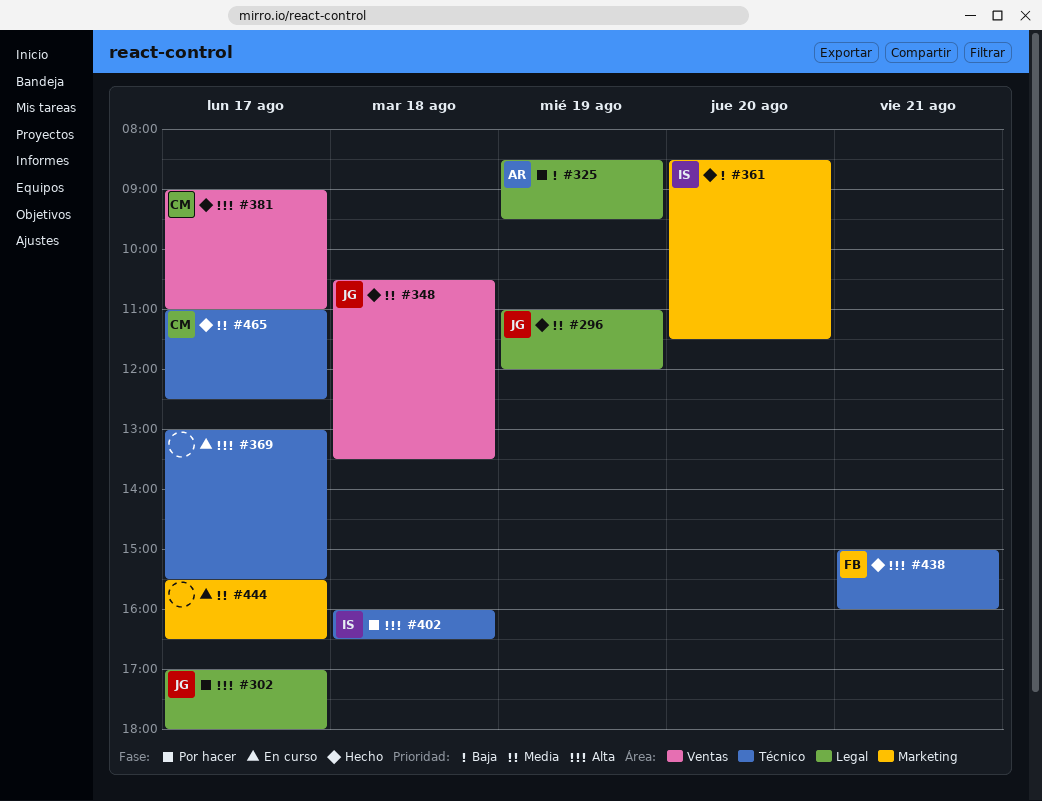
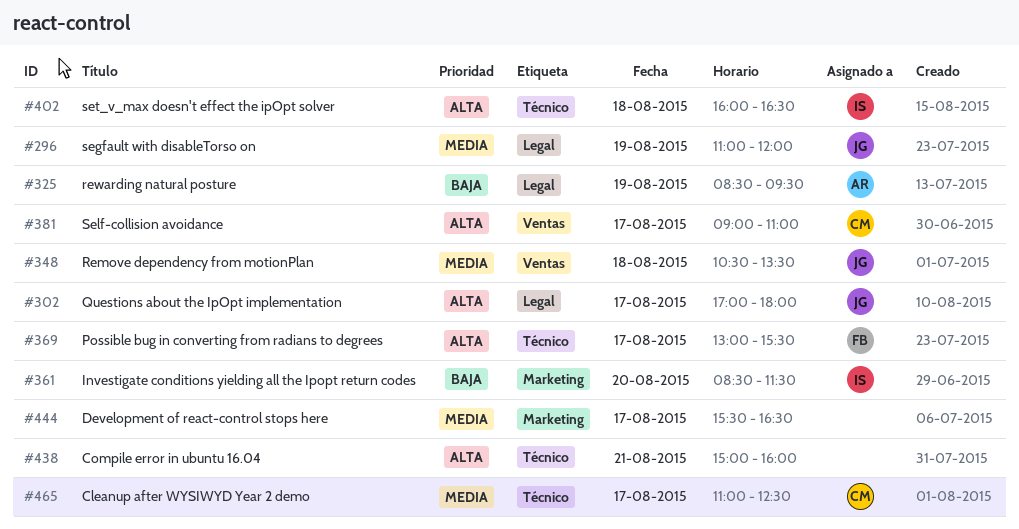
#369, owner: none -> FB
#438, owner: FB -> none

